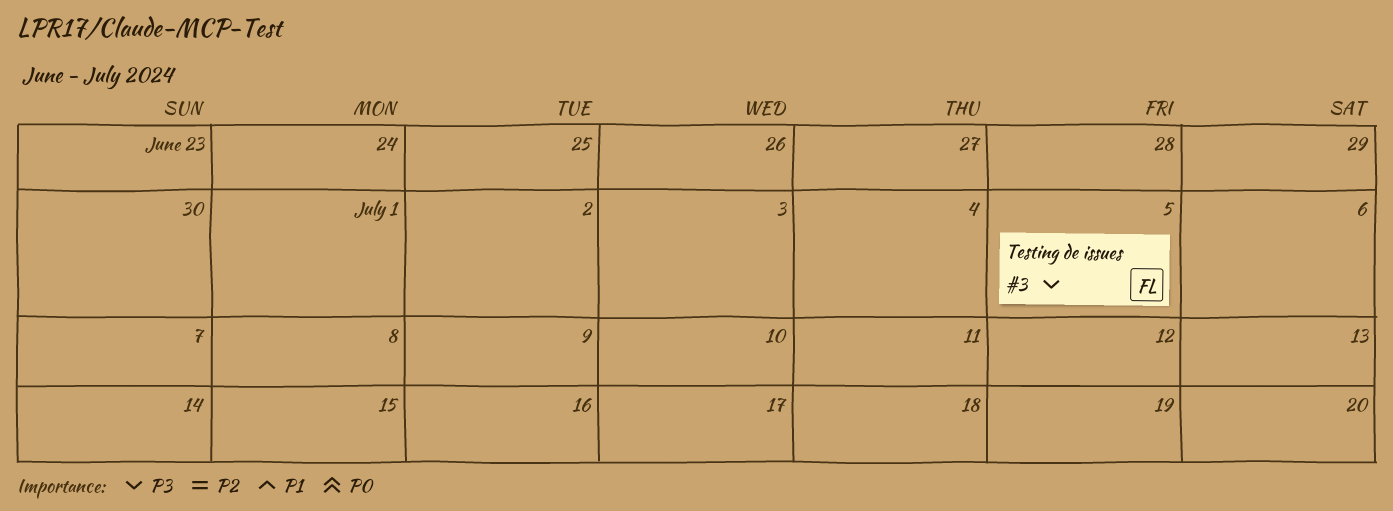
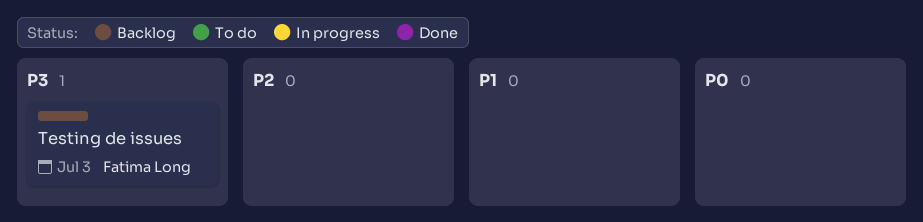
Testing de issues, due: Jul 5 -> Jul 3

